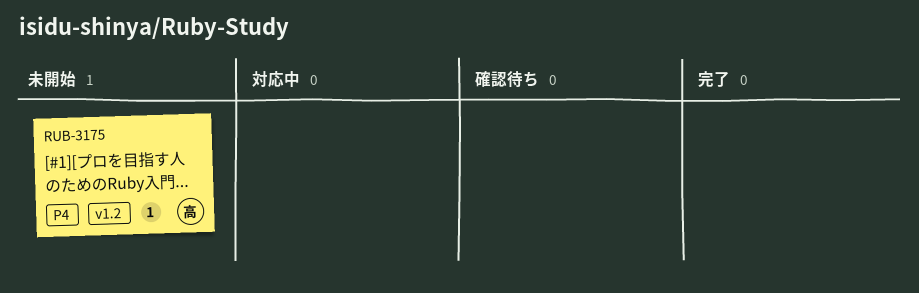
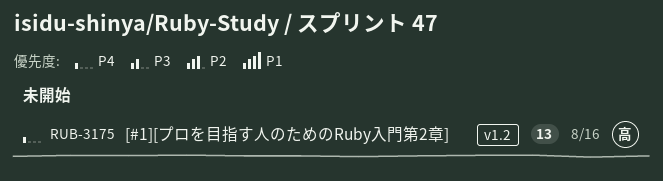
RUB-3175, estimate: 1 -> 13

